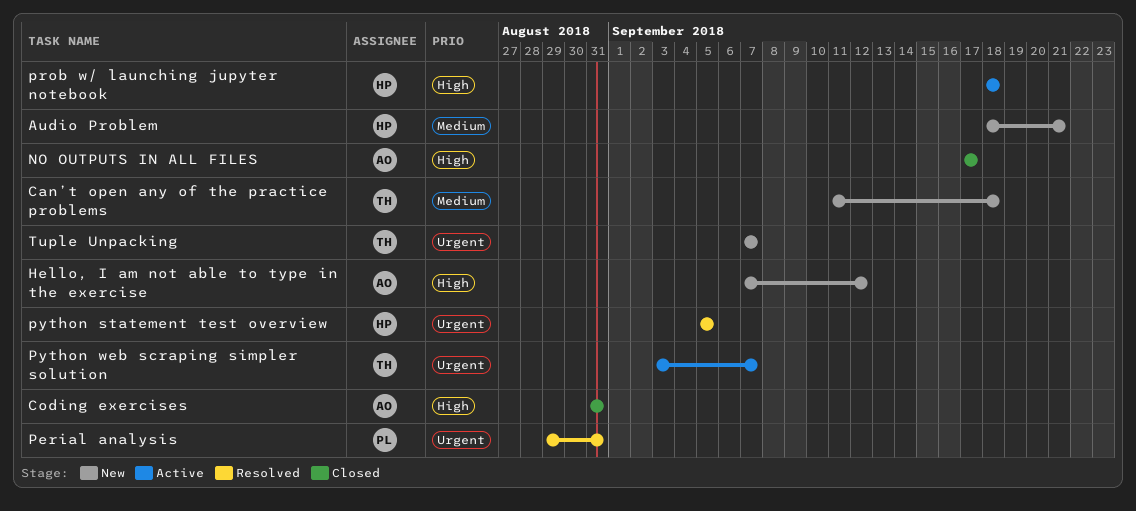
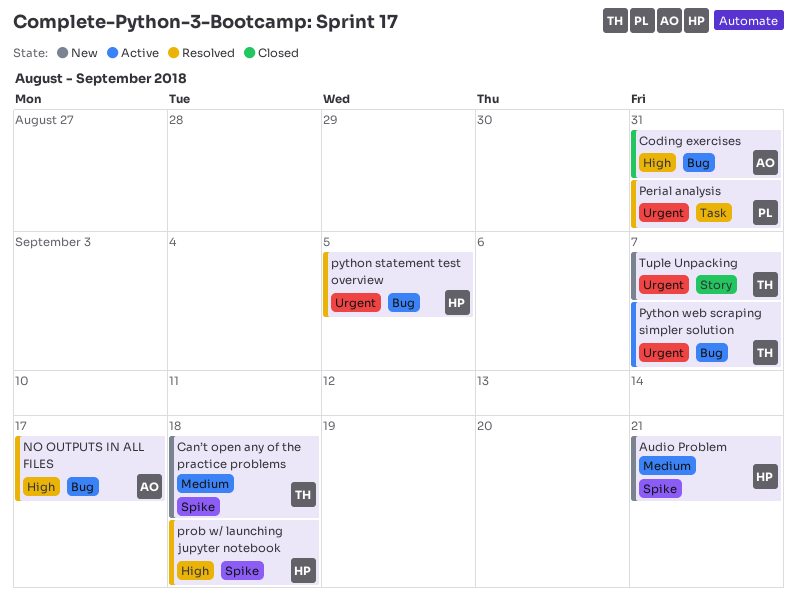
Hello, I am not able to type in the exercise: present -> none
NO OUTPUTS IN ALL FILES, status: Closed -> Resolved
prob w/ launching jupyter notebook, status: Active -> Resolved

